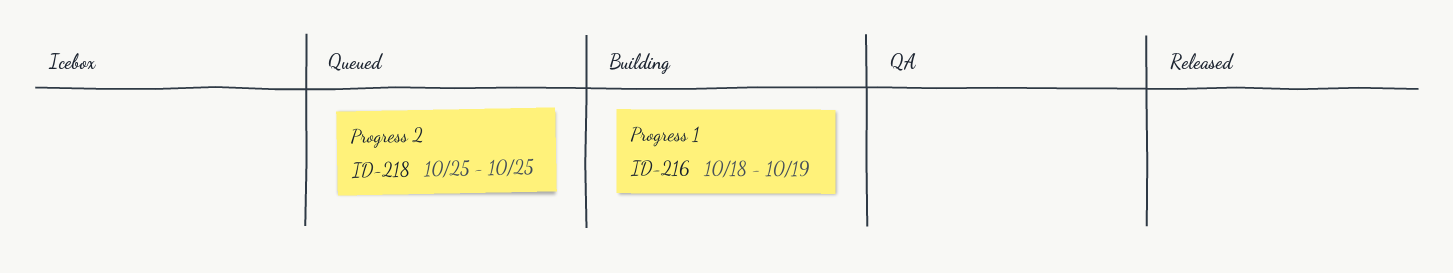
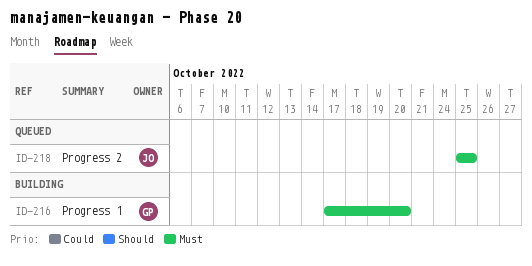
ID-216, start: Oct 18 -> Oct 17
ID-216, due: Oct 19 -> Oct 20

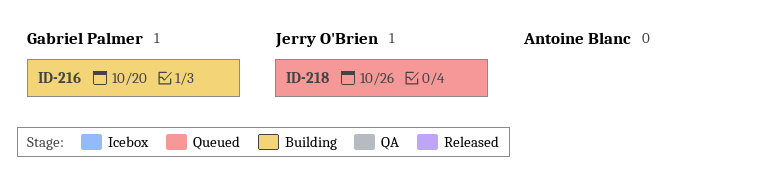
ID-218, due: Oct 25 -> Oct 26

